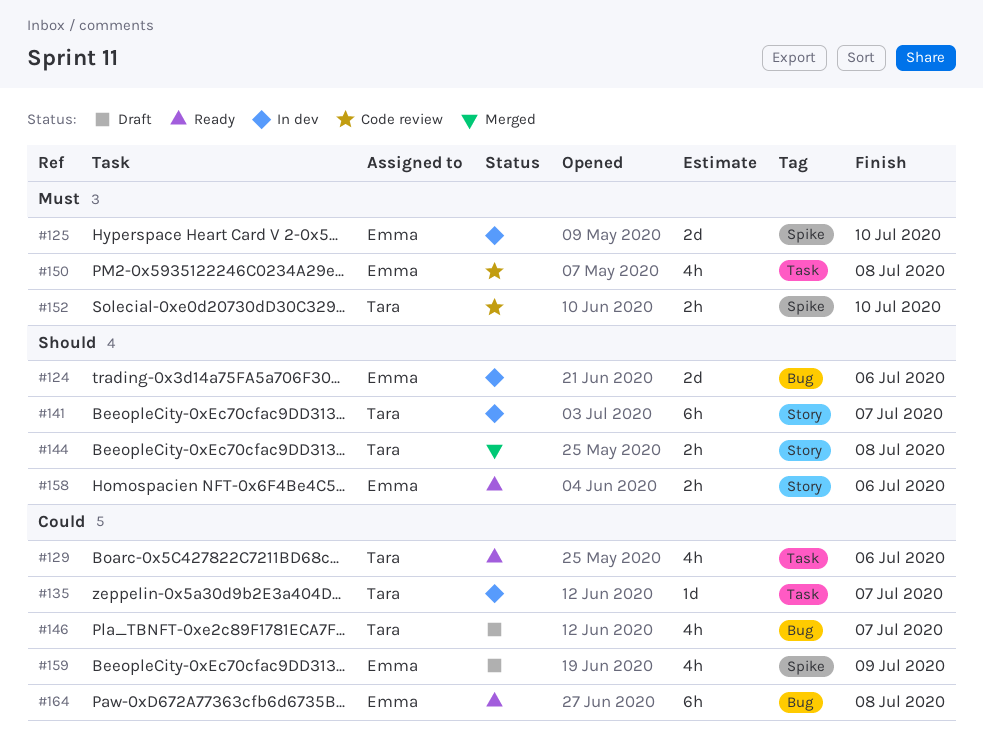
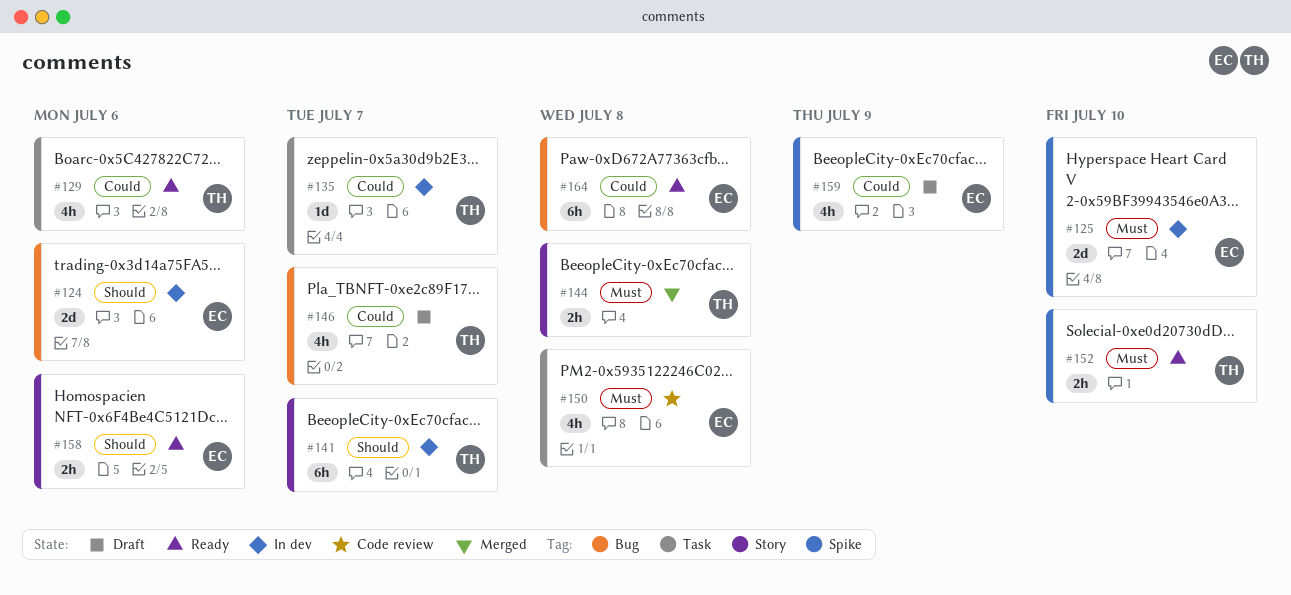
#144, priority: Should -> Must
#152, status: Code review -> Ready

